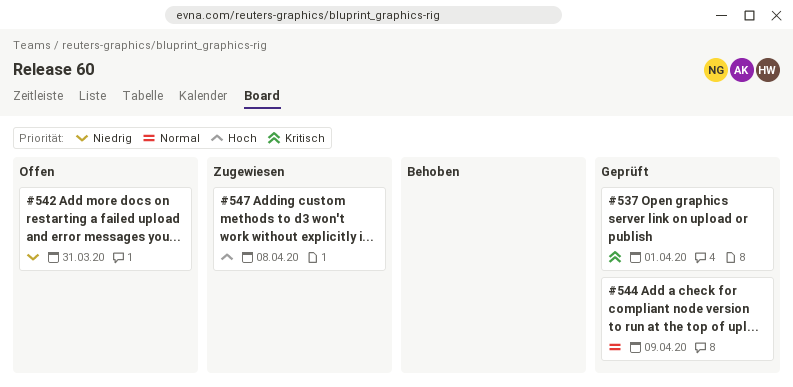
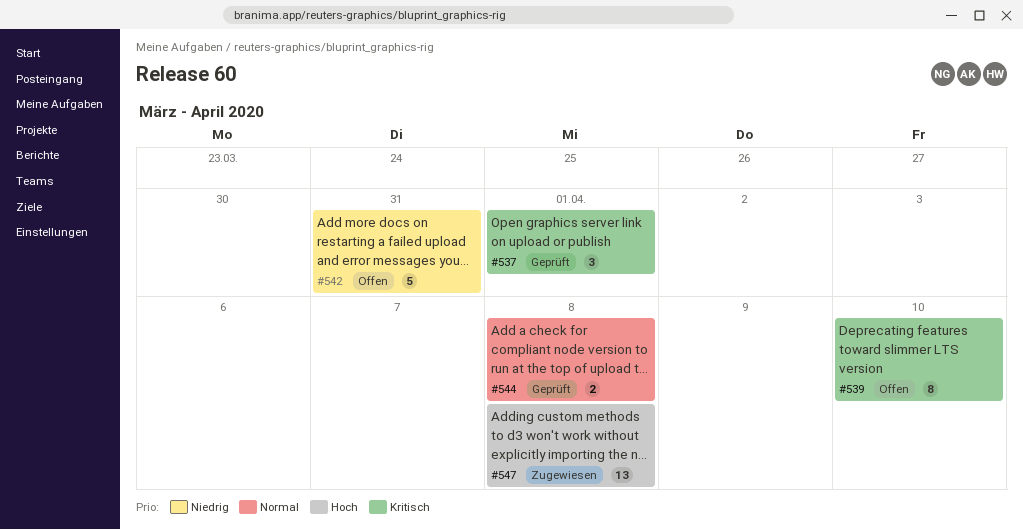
#539: none -> present
#544, due: Apr 9 -> Apr 8

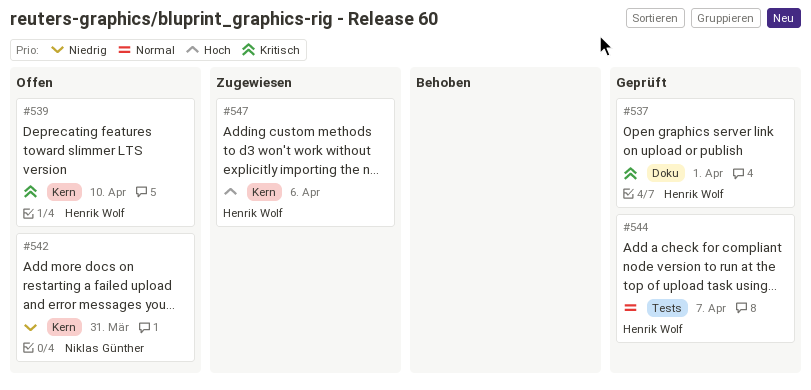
#544, due: Apr 8 -> Apr 7
#547, due: Apr 8 -> Apr 6

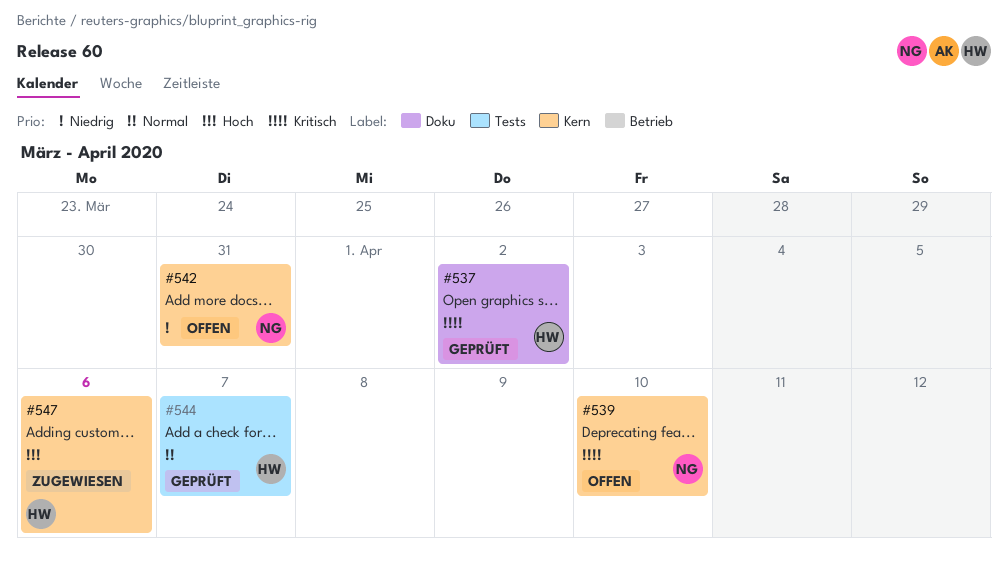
#537, due: Apr 1 -> Apr 2
#539, owner: Henrik Wolf -> Niklas Günther

